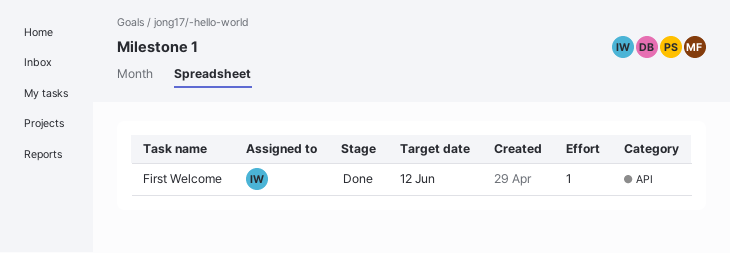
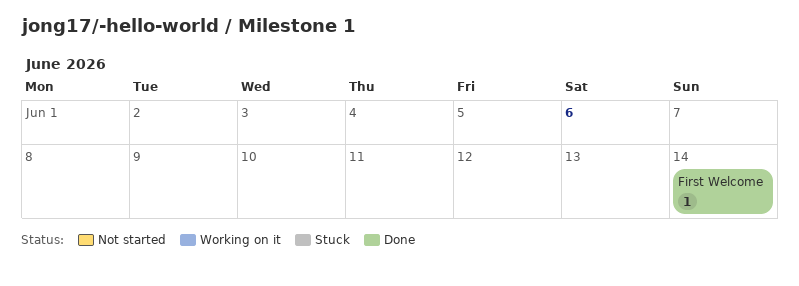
First Welcome, due: Jun 12 -> Jun 14

